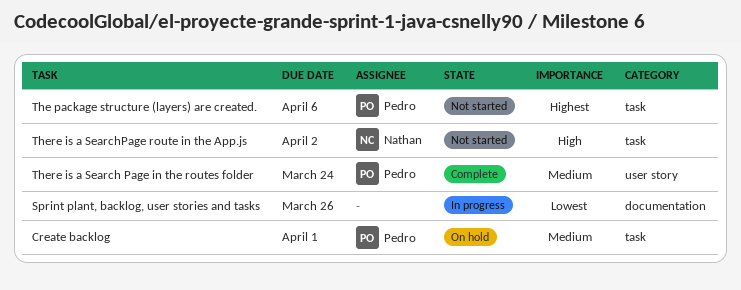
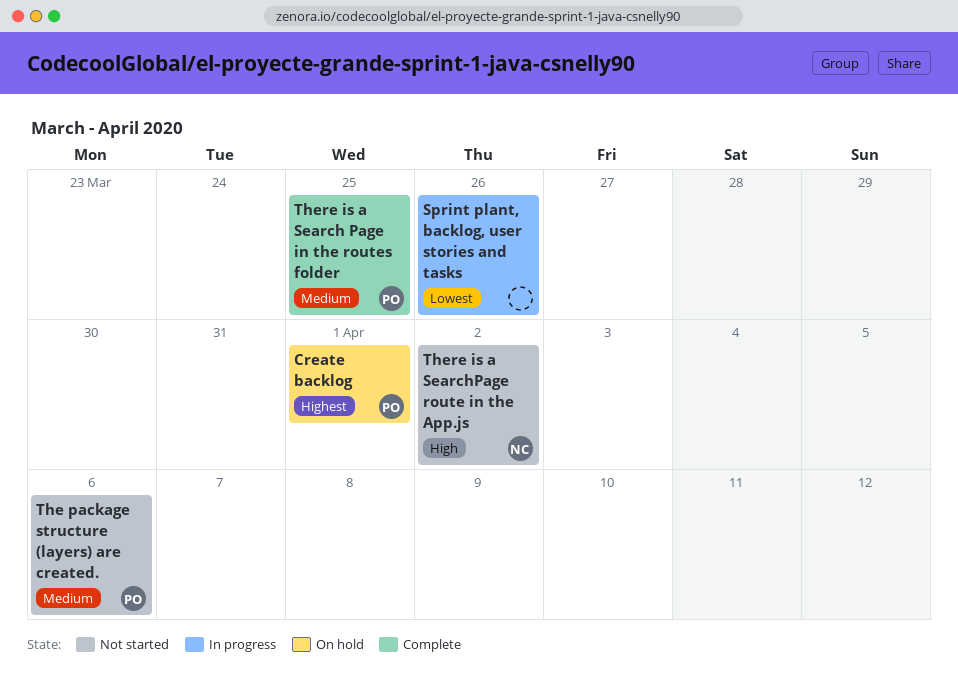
Create backlog, priority: Medium -> Highest
The package structure (layers) are created., priority: Highest -> Medium
There is a Search Page in the routes folder, due: Mar 24 -> Mar 25

